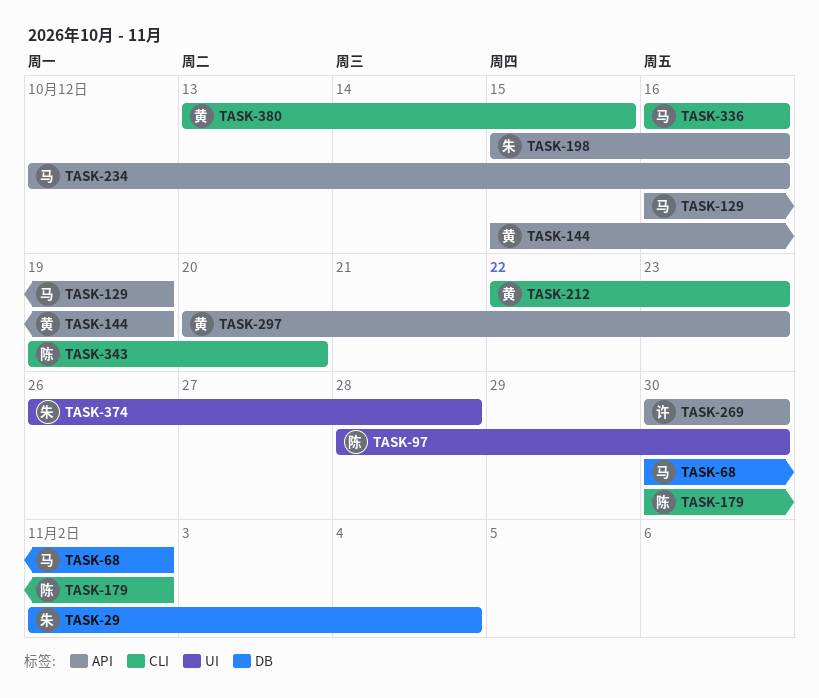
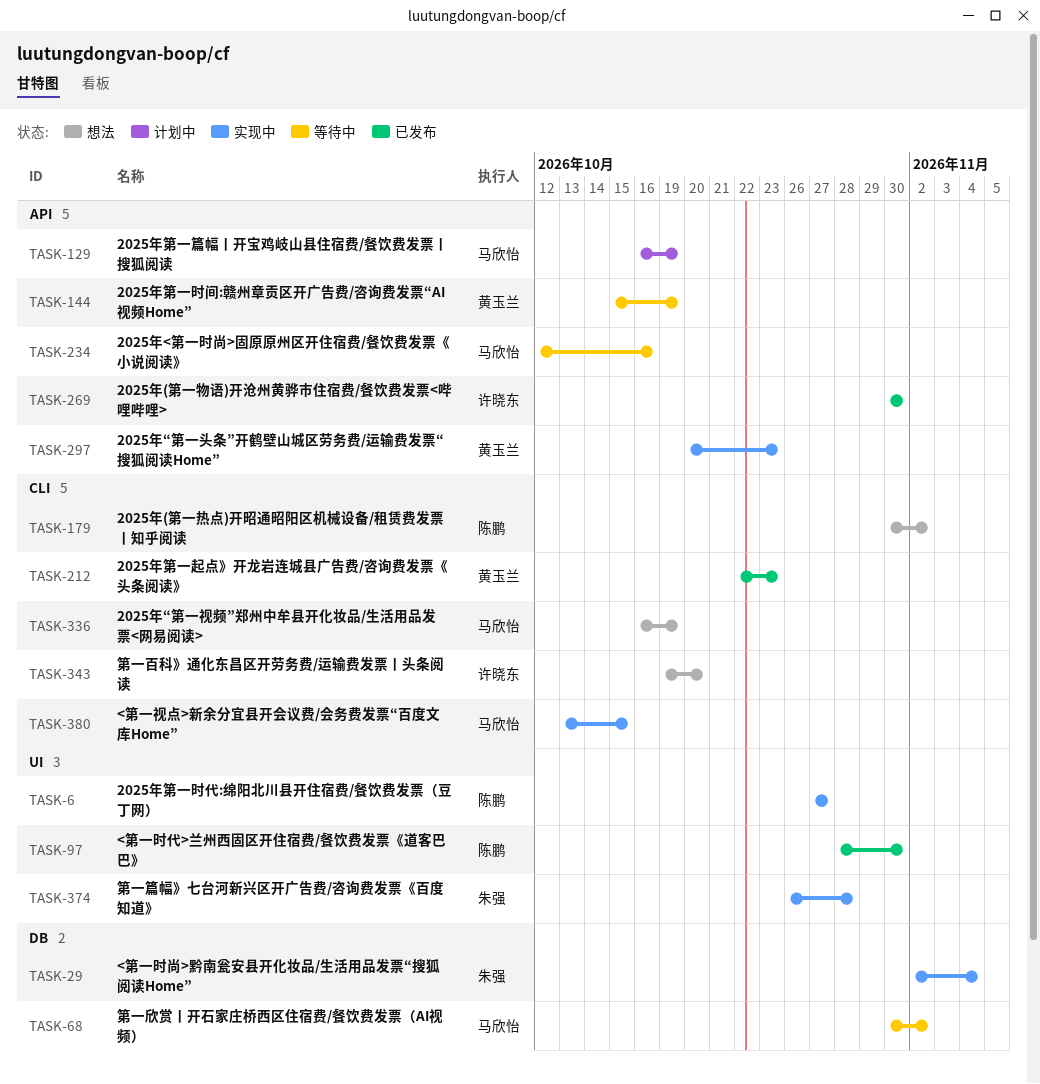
TASK-6: none -> present
TASK-198: present -> none
TASK-336, due: Oct 16 -> Oct 19
TASK-343, owner: 陈鹏 -> 许晓东
TASK-380, owner: 黄玉兰 -> 马欣怡

